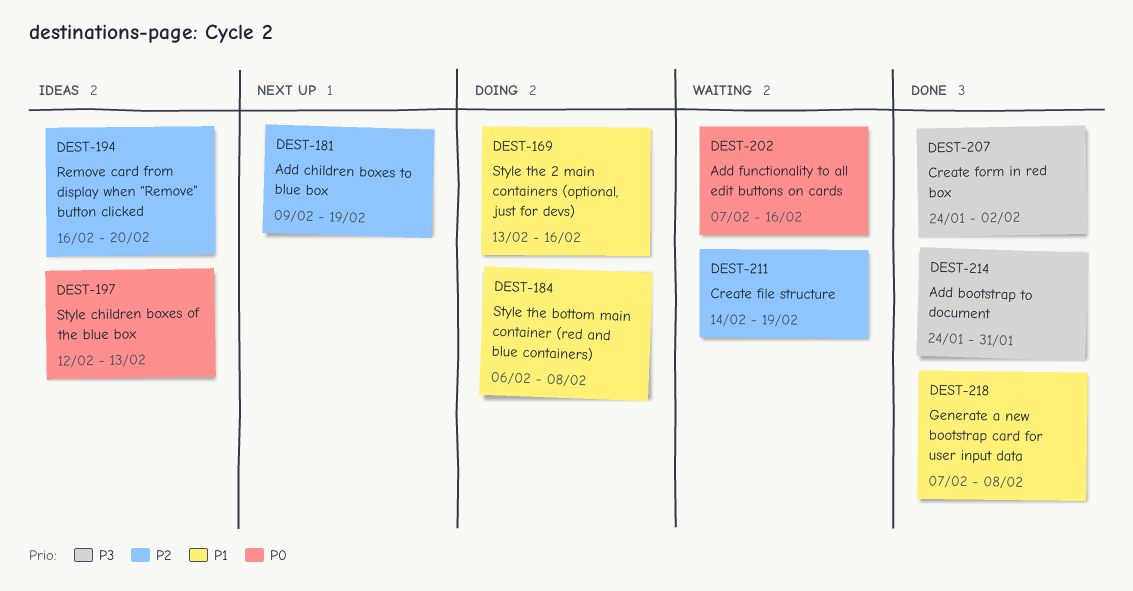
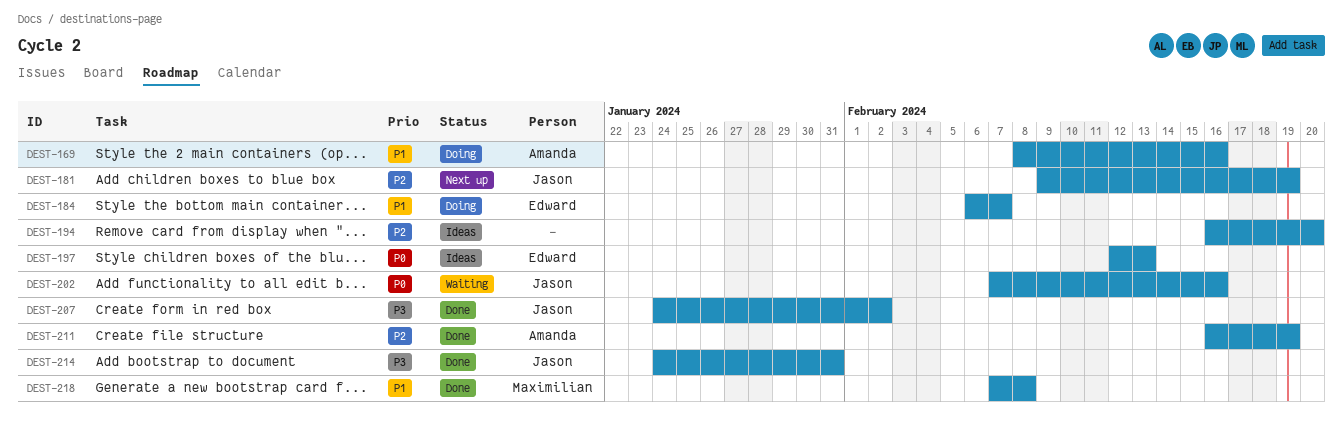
DEST-169, start: Feb 13 -> Feb 8
DEST-184, due: Feb 8 -> Feb 7
DEST-211, status: Waiting -> Done
DEST-211, start: Feb 14 -> Feb 16

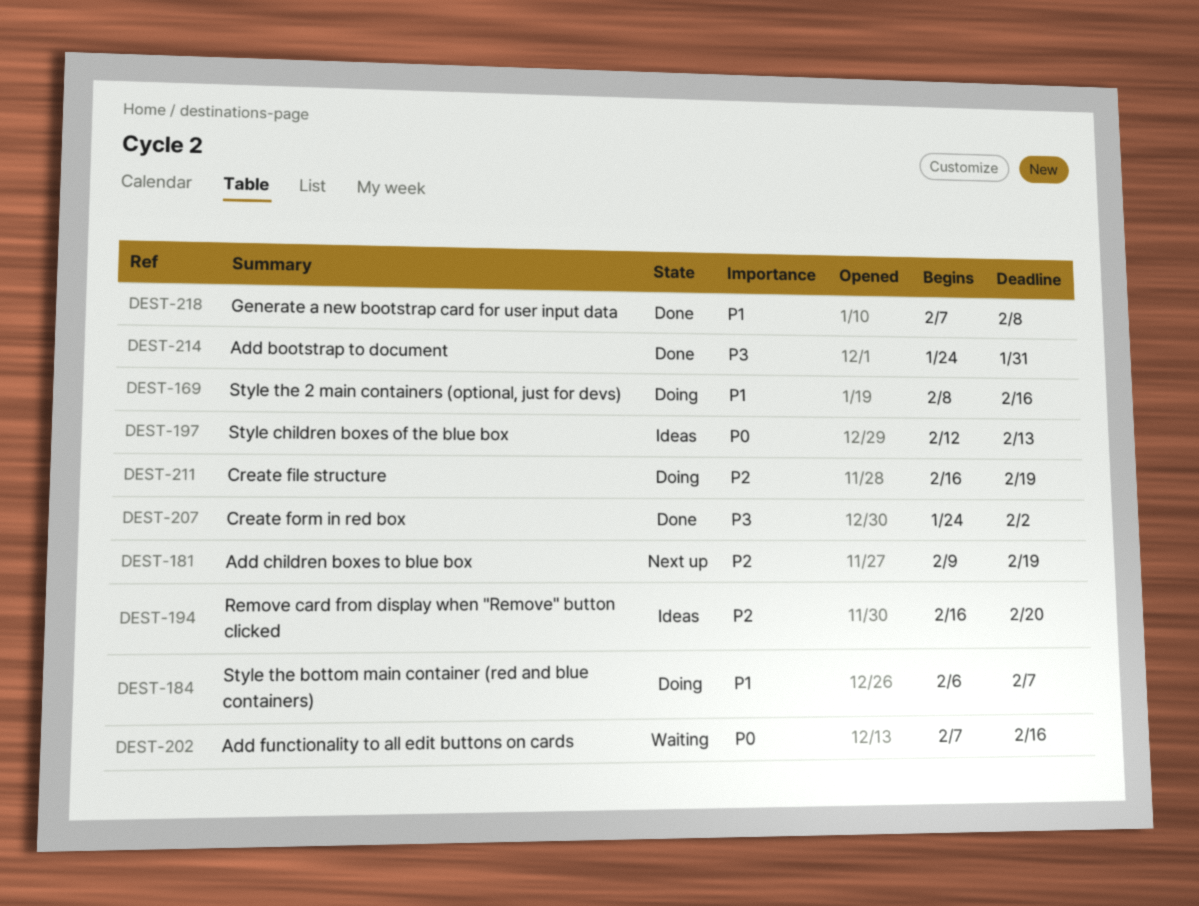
DEST-211, status: Done -> Doing

